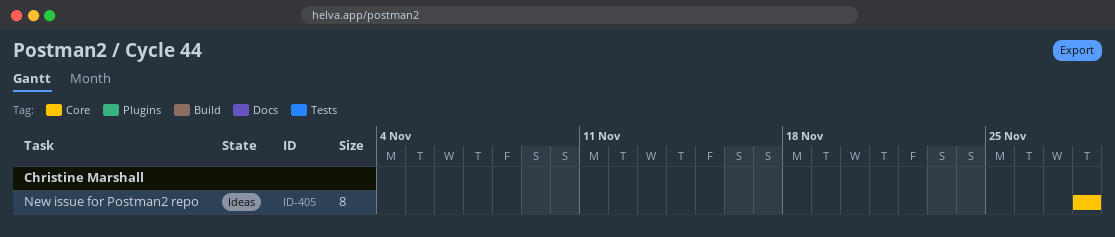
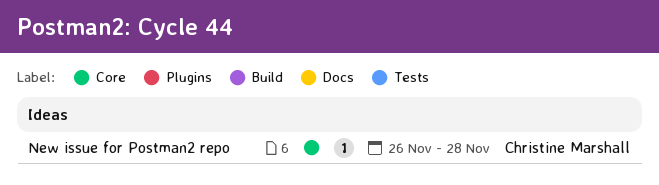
New issue for Postman2 repo, estimate: 8 -> 1
New issue for Postman2 repo, start: Nov 28 -> Nov 26

